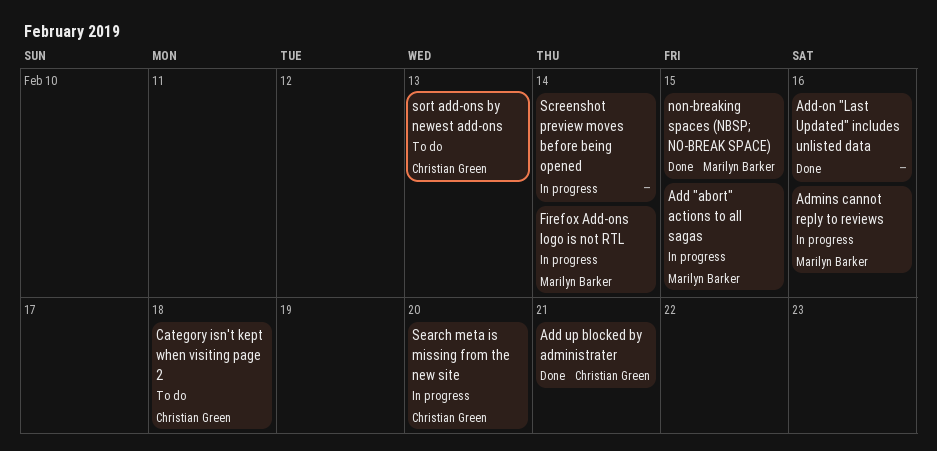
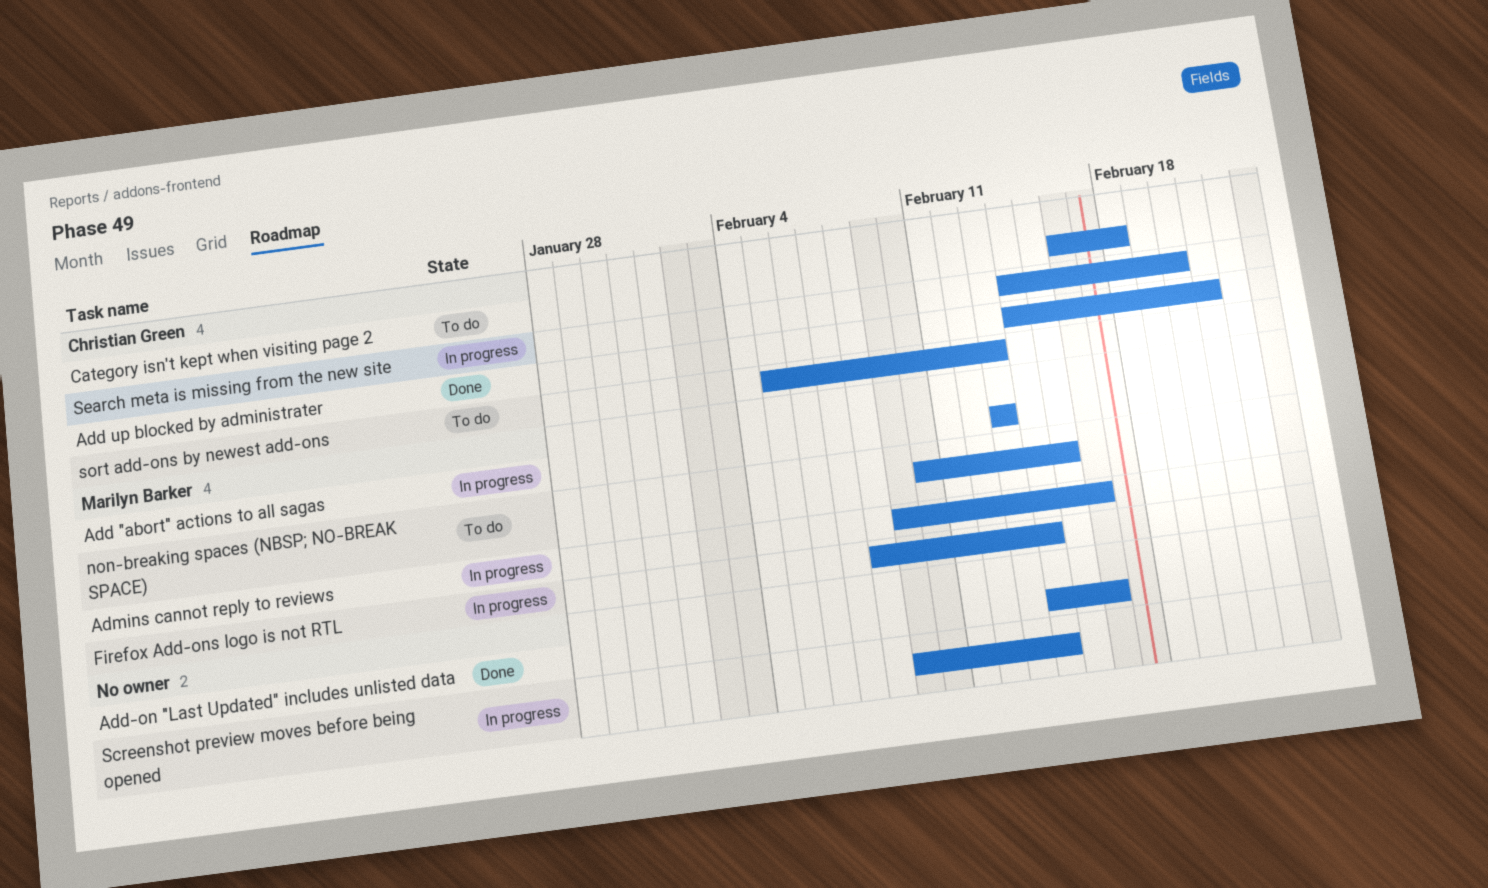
Add "abort" actions to all sagas, due: Feb 15 -> Feb 13
non-breaking spaces (NBSP; NO-BREAK SPACE), status: Done -> To do

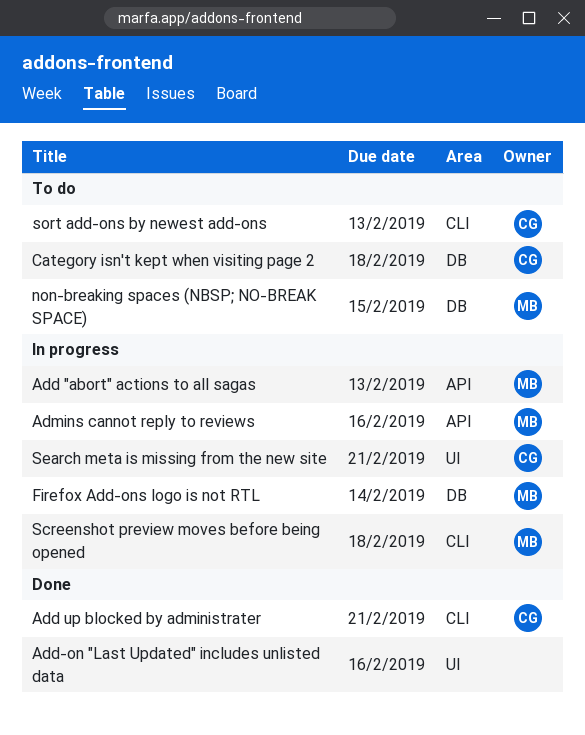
Screenshot preview moves before being opened, owner: none -> Marilyn Barker
Screenshot preview moves before being opened, due: Feb 14 -> Feb 18
Search meta is missing from the new site, due: Feb 20 -> Feb 21

